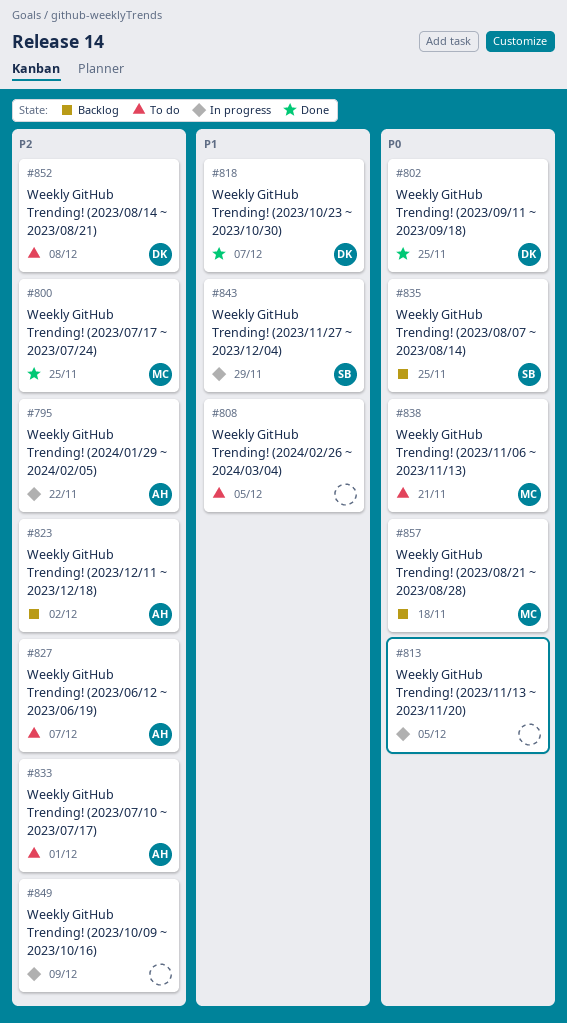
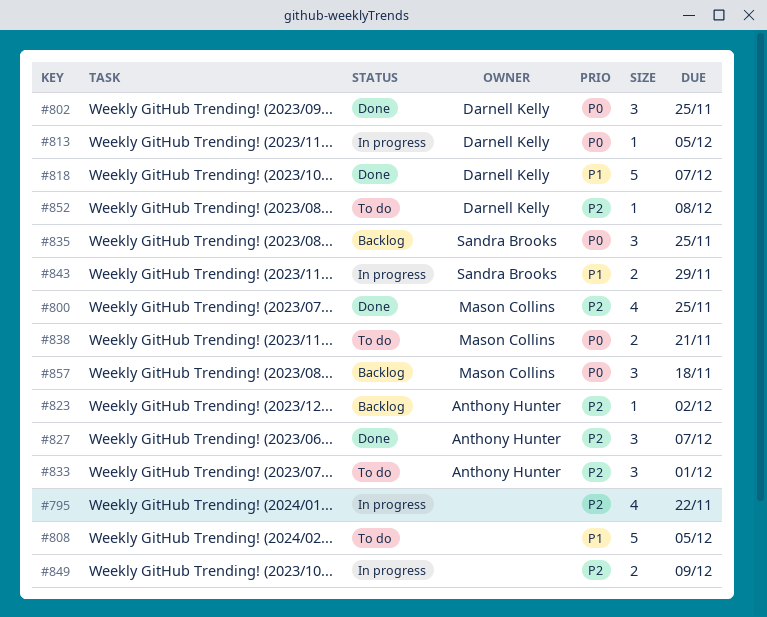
#795, owner: Anthony Hunter -> none
#813, owner: none -> Darnell Kelly
#827, status: To do -> Done

